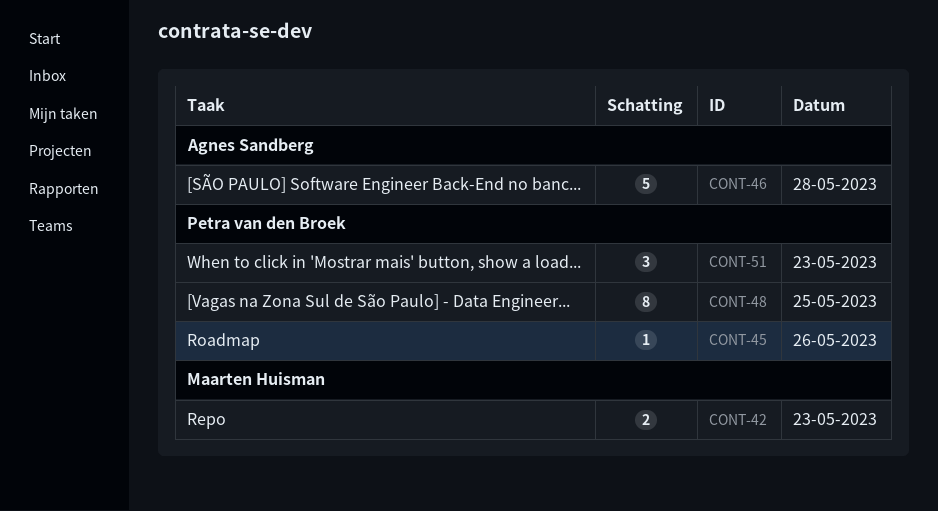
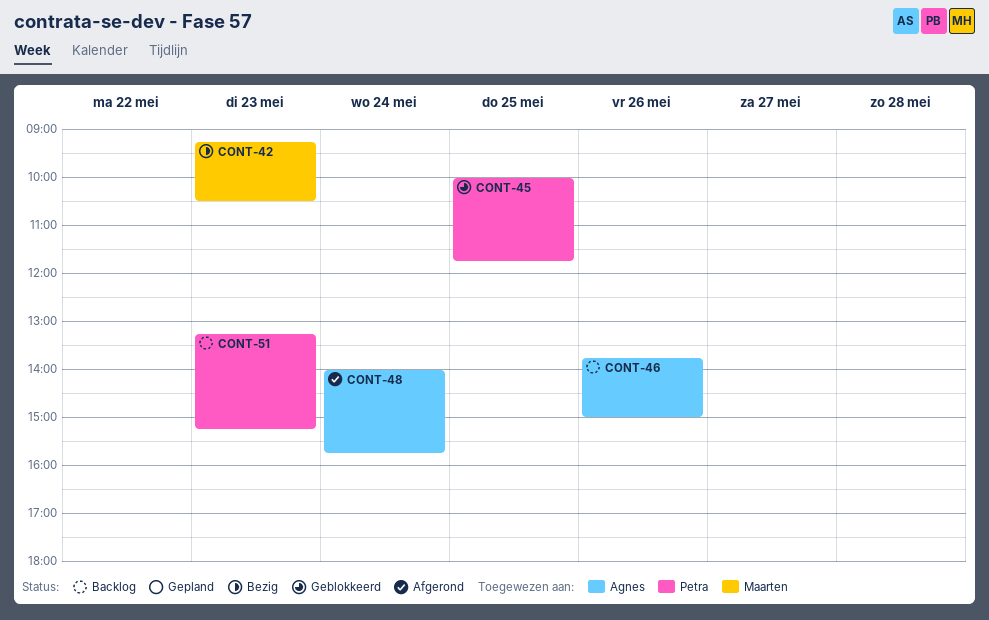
CONT-45, day: May 26 -> May 25
CONT-46, day: May 28 -> May 26
CONT-48, owner: Petra van den Broek -> Agnes Sandberg
CONT-48, day: May 25 -> May 24

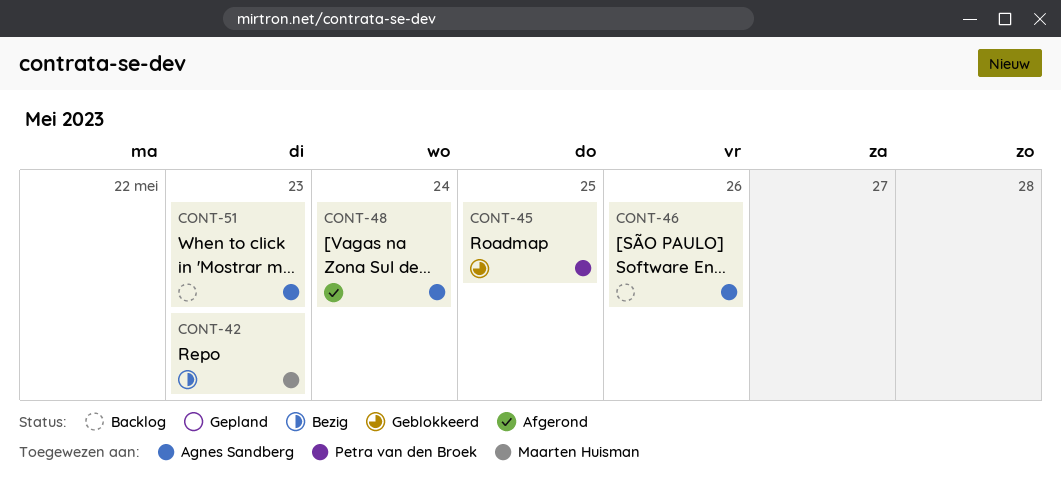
CONT-51, owner: Petra van den Broek -> Agnes Sandberg

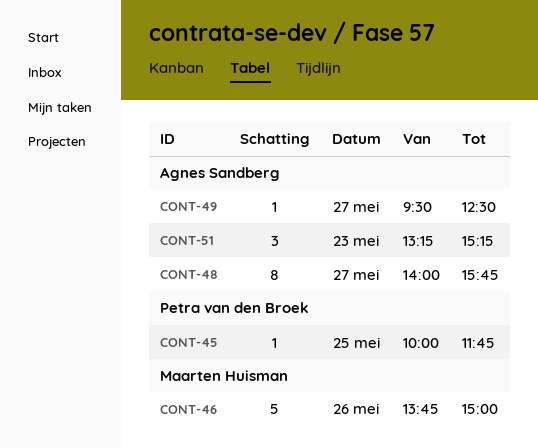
CONT-42: present -> none
CONT-46, owner: Agnes Sandberg -> Maarten Huisman
CONT-48, day: May 24 -> May 27
CONT-49: none -> present

